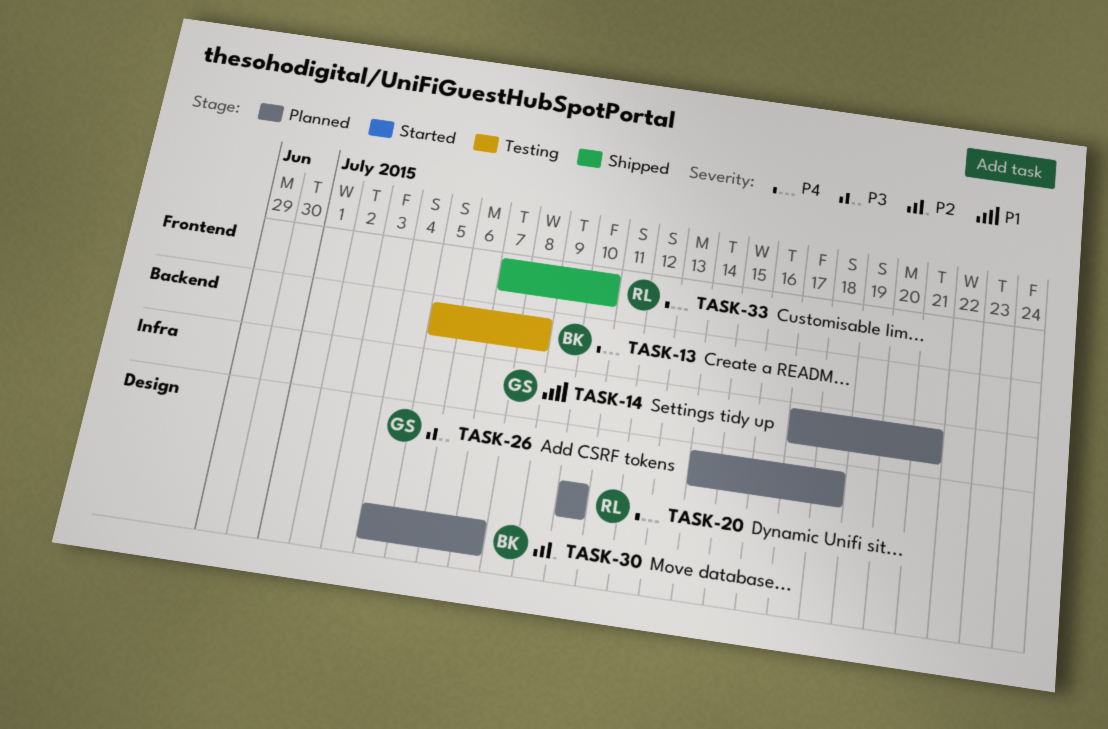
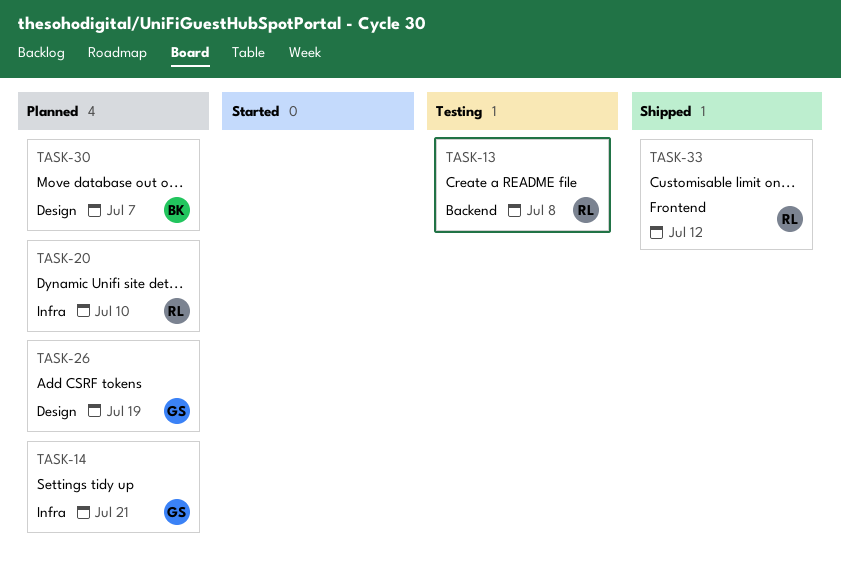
TASK-13, owner: BK -> RL
TASK-20, label: Design -> Infra
TASK-26, due: Jul 18 -> Jul 19
TASK-33, due: Jul 10 -> Jul 12

